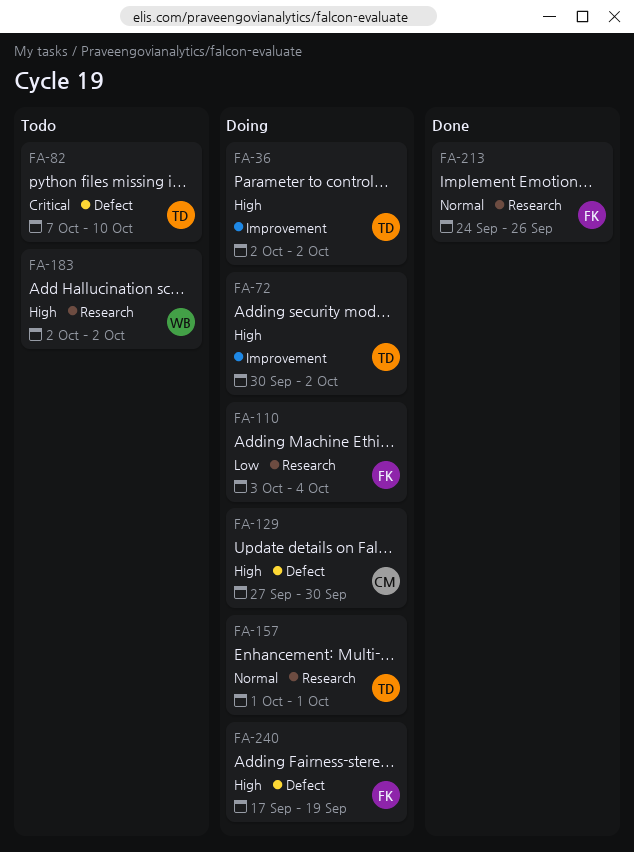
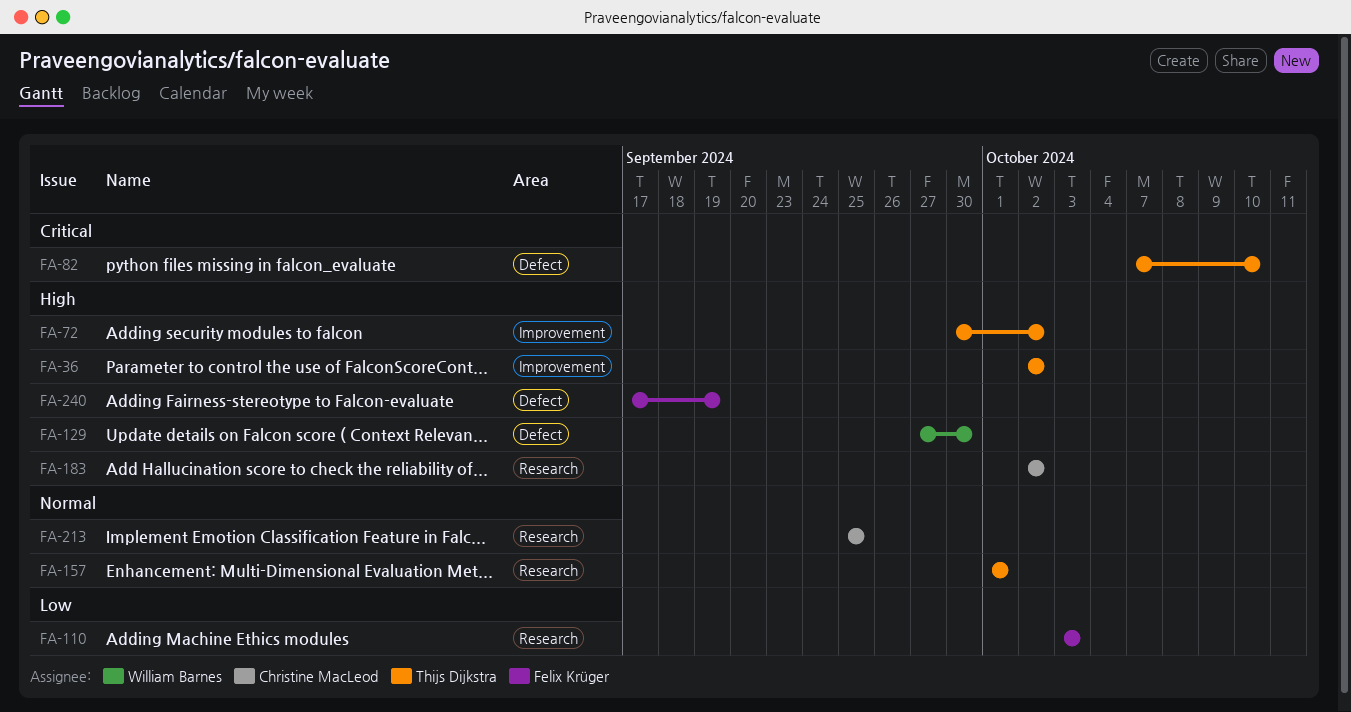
FA-110, due: Oct 4 -> Oct 3
FA-129, owner: Christine MacLeod -> William Barnes
FA-183, owner: William Barnes -> Christine MacLeod
FA-213, owner: Felix Krüger -> Christine MacLeod
FA-213, start: Sep 24 -> Sep 25
FA-213, due: Sep 26 -> Sep 25

